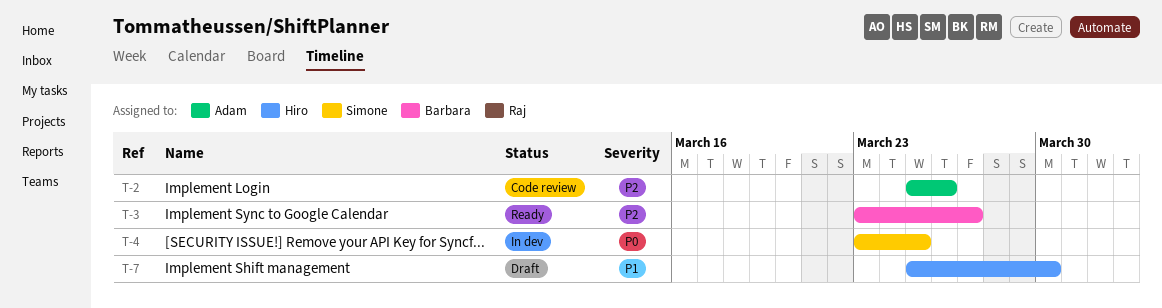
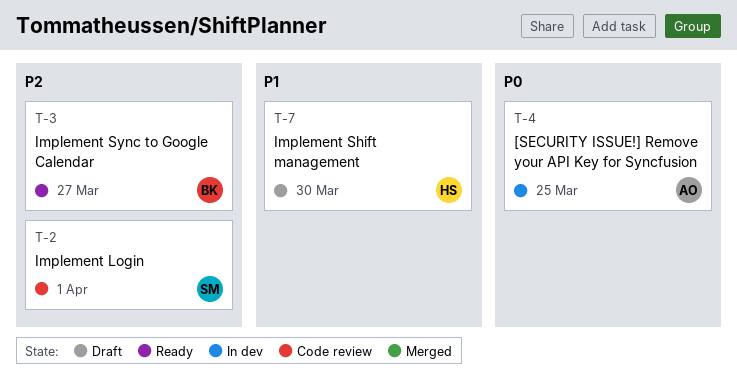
T-2, owner: Adam -> Simone
T-2, due: Mar 26 -> Apr 1
T-4, owner: Simone -> Adam

